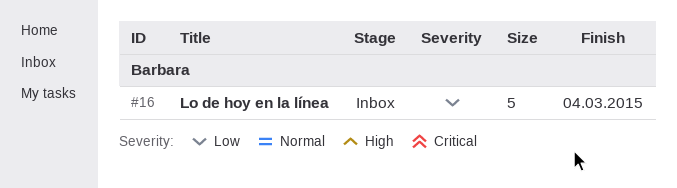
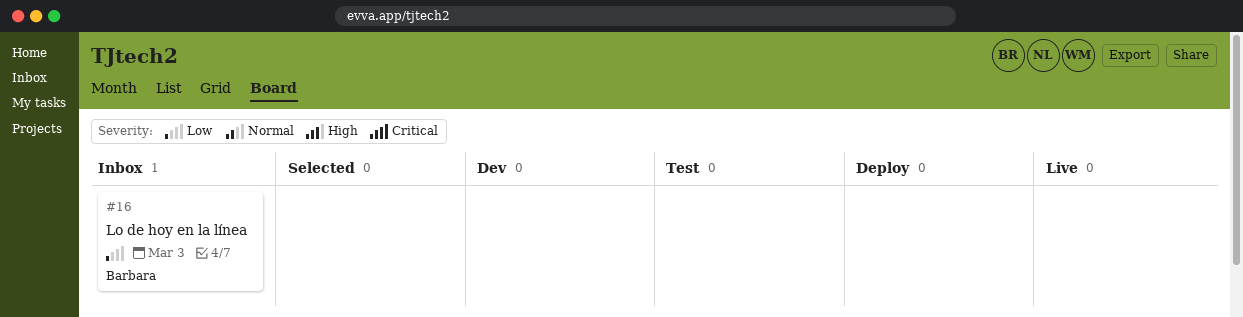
#16, due: Mar 4 -> Mar 3

